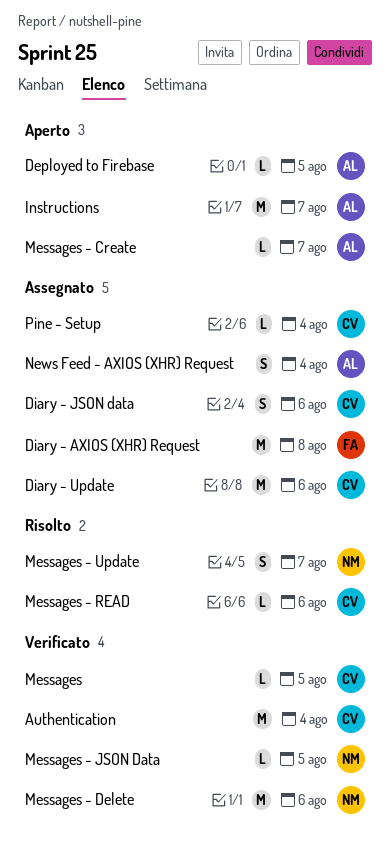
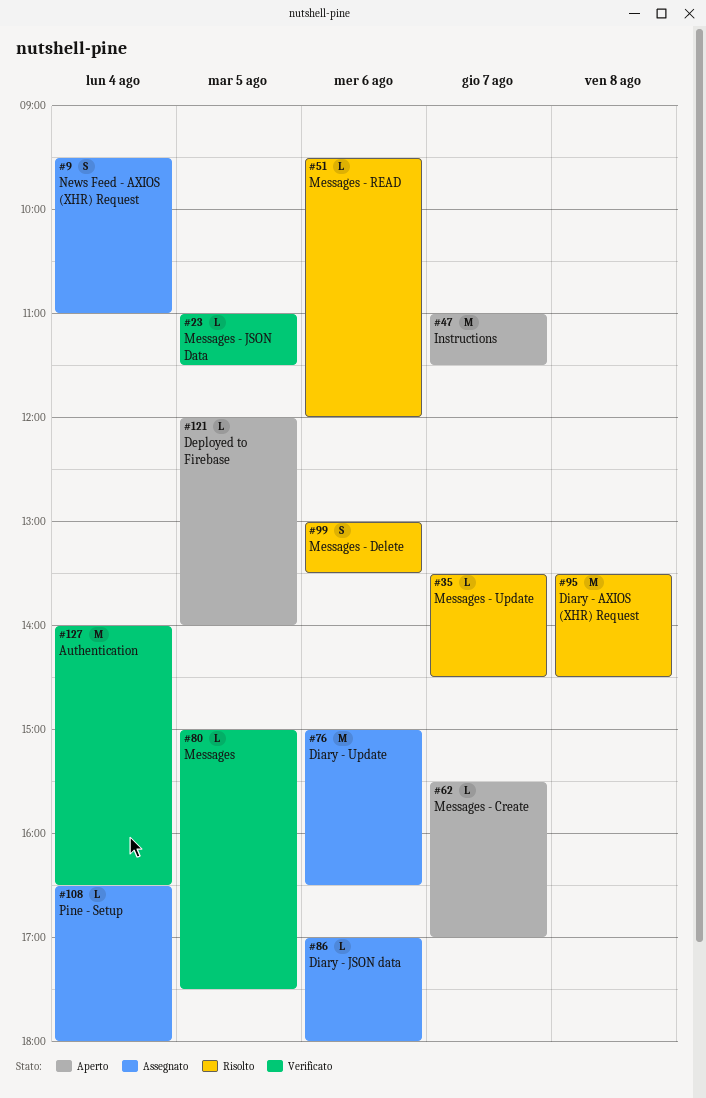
Diary - AXIOS (XHR) Request, status: Assegnato -> Risolto
Diary - JSON data, estimate: S -> L
Messages - Delete, status: Verificato -> Risolto
Messages - Delete, estimate: M -> S
Messages - Update, estimate: S -> L

